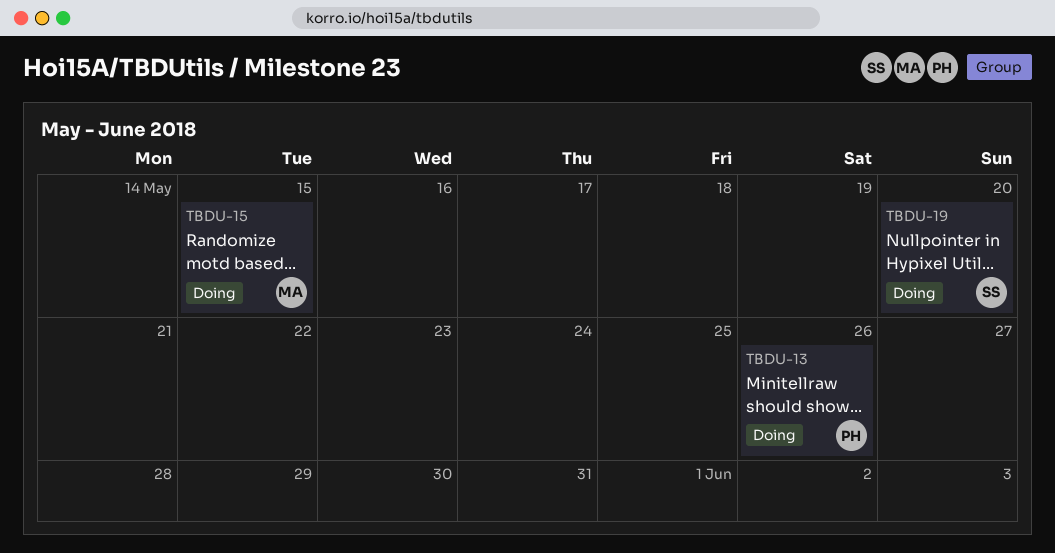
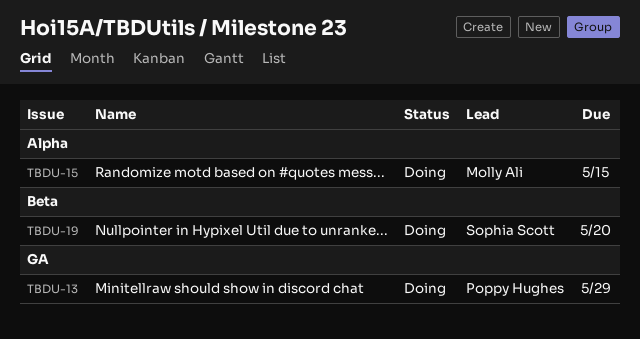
TBDU-13, due: May 26 -> May 29

